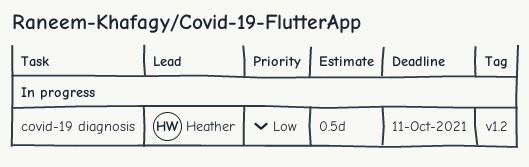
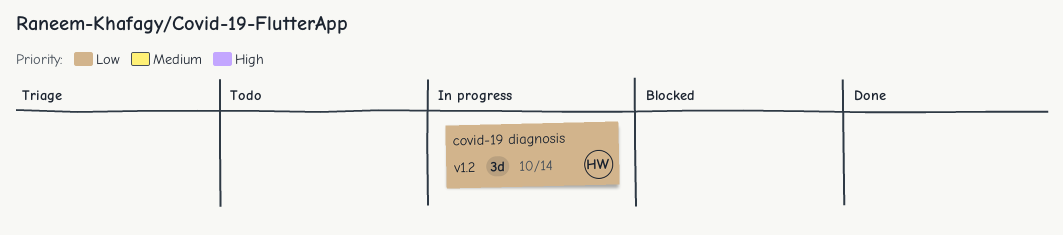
covid-19 diagnosis, estimate: 0.5d -> 3d
covid-19 diagnosis, due: Oct 11 -> Oct 14

